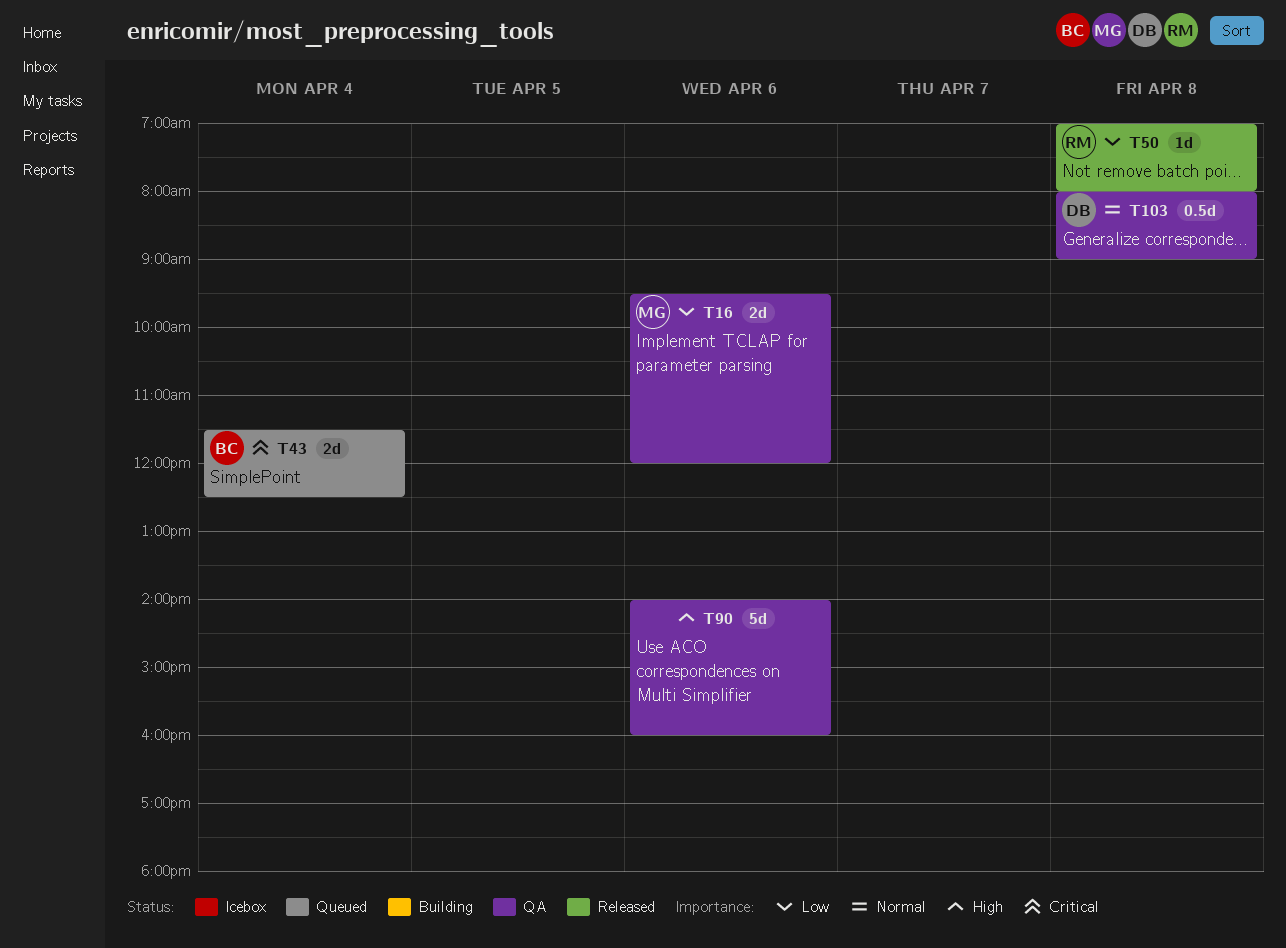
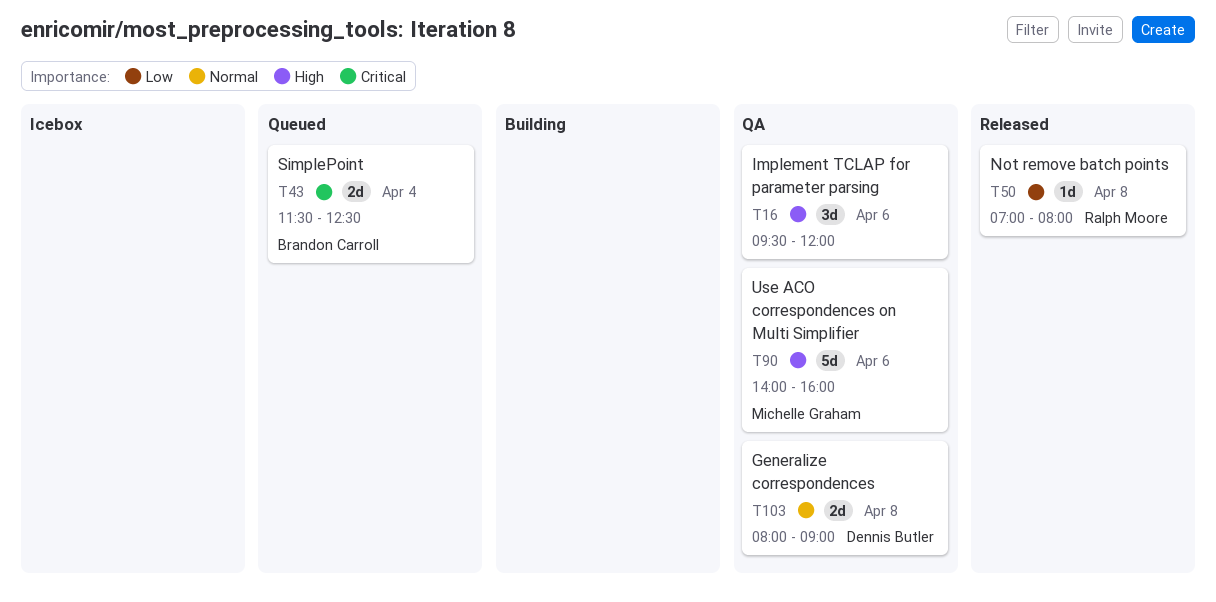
T16, owner: Michelle Graham -> none
T16, priority: Low -> High
T16, estimate: 2d -> 3d
T90, owner: none -> Michelle Graham
T103, estimate: 0.5d -> 2d

